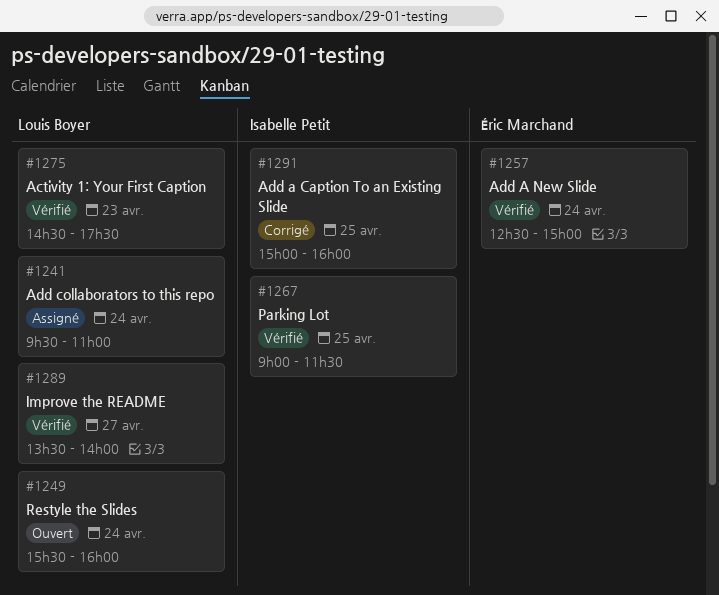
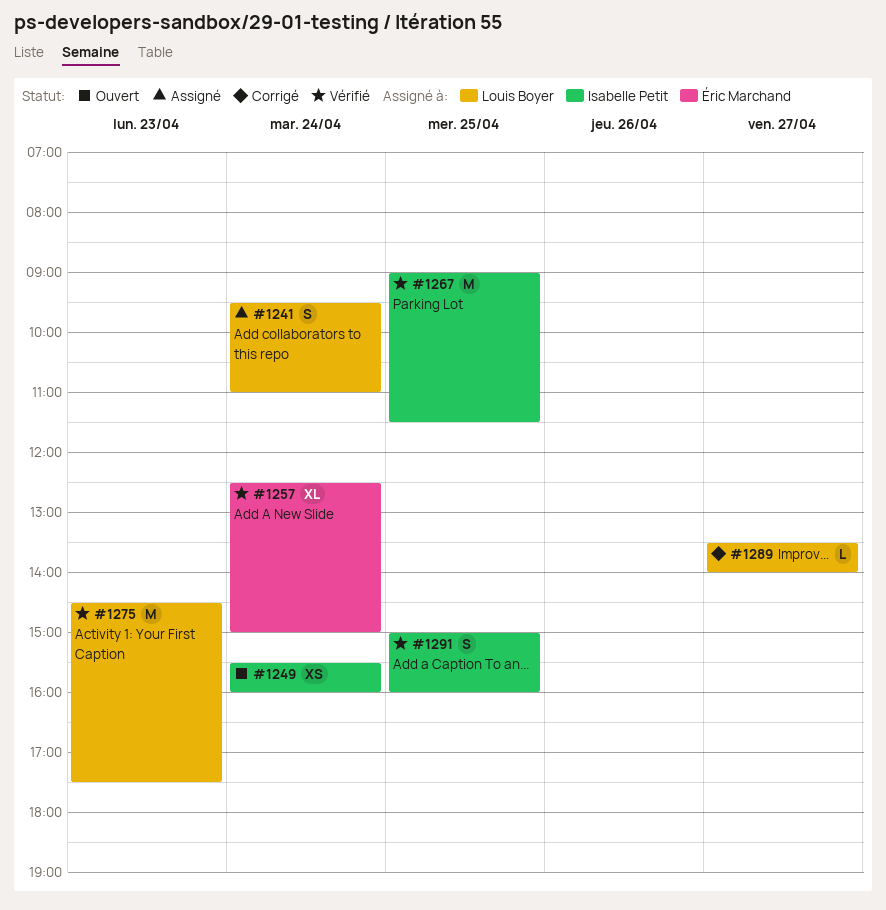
#1249, owner: Louis Boyer -> Isabelle Petit
#1289, status: Vérifié -> Corrigé
#1291, status: Corrigé -> Vérifié

